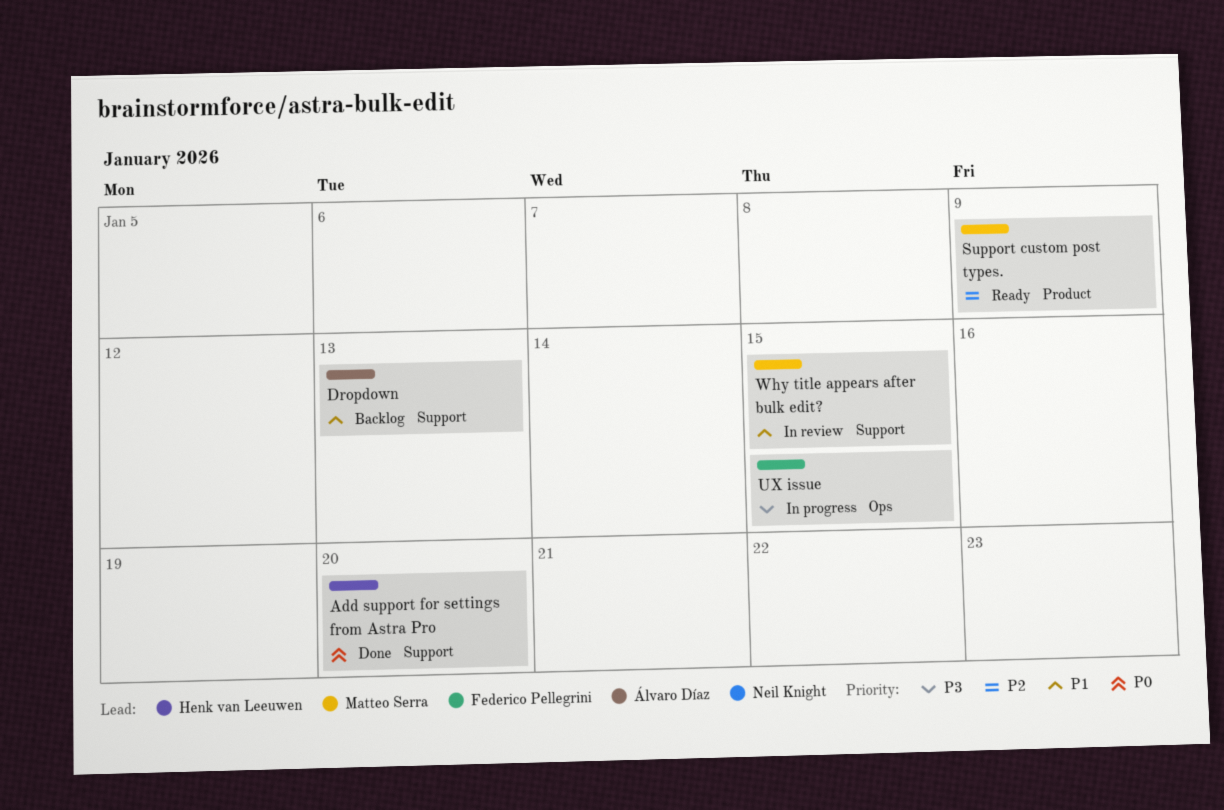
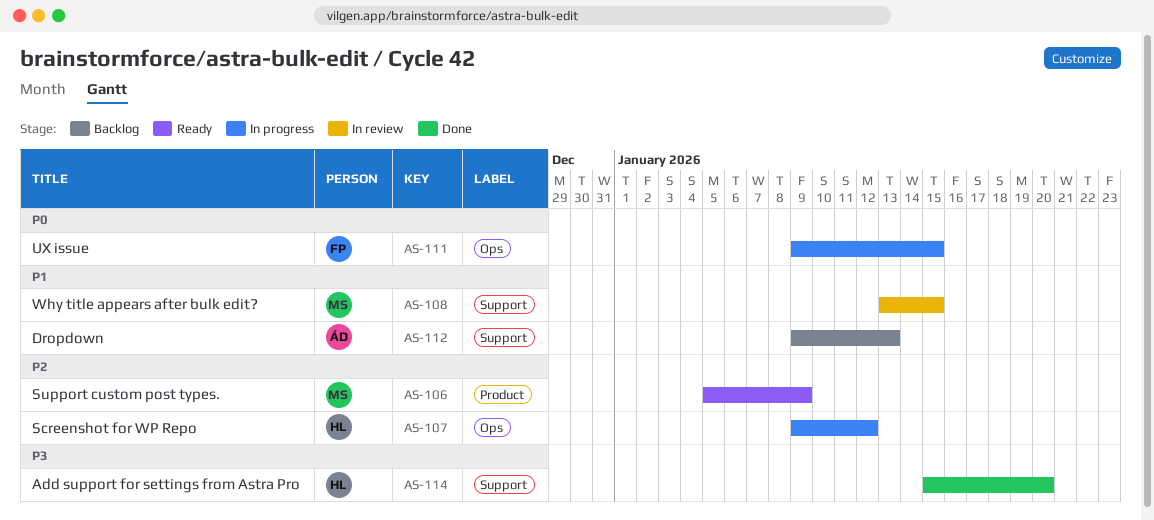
Add support for settings from Astra Pro, priority: P0 -> P3
Screenshot for WP Repo: none -> present
UX issue, priority: P3 -> P0

